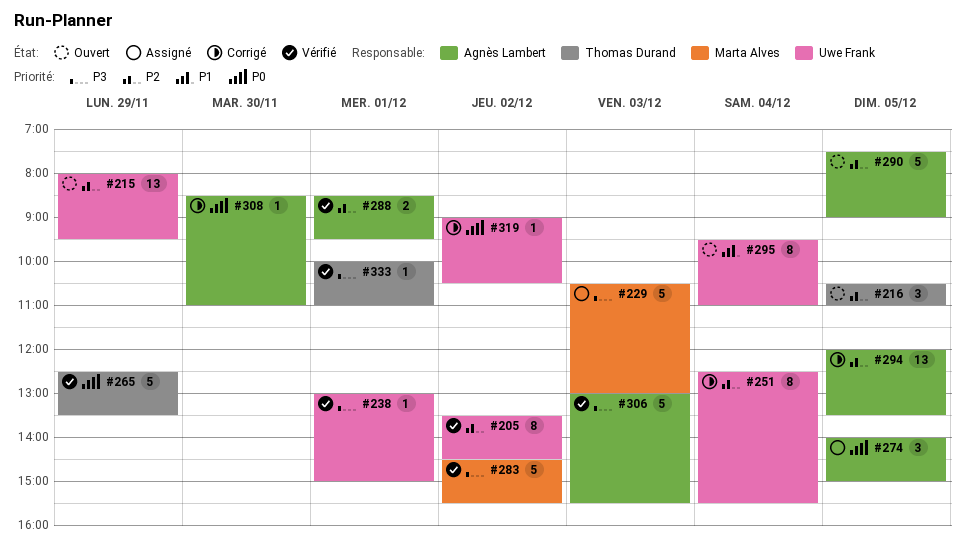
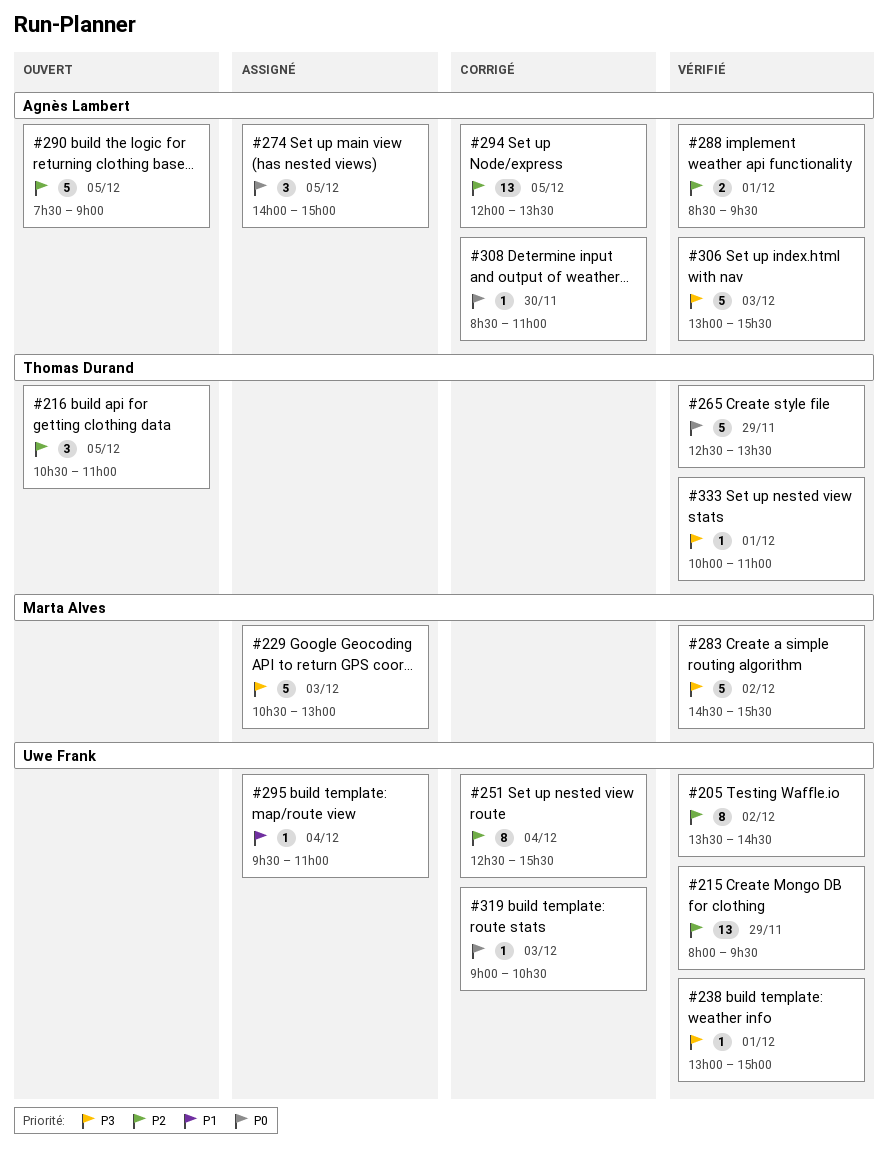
#215, status: Ouvert -> Vérifié
#295, status: Ouvert -> Assigné
#295, estimate: 8 -> 1
#319, day: Dec 2 -> Dec 3

